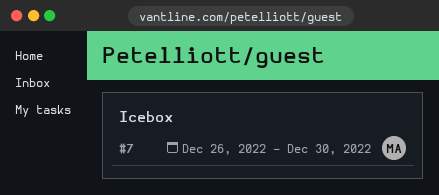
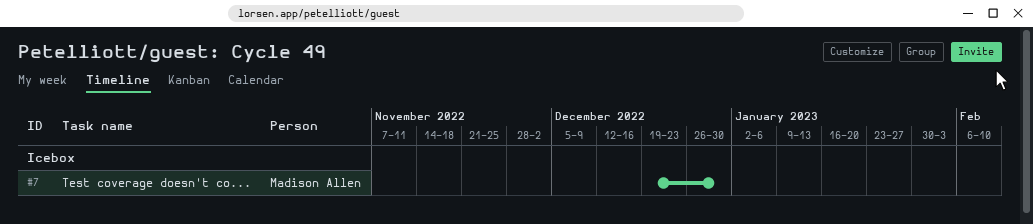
#7, start: Dec 26 -> Dec 19

